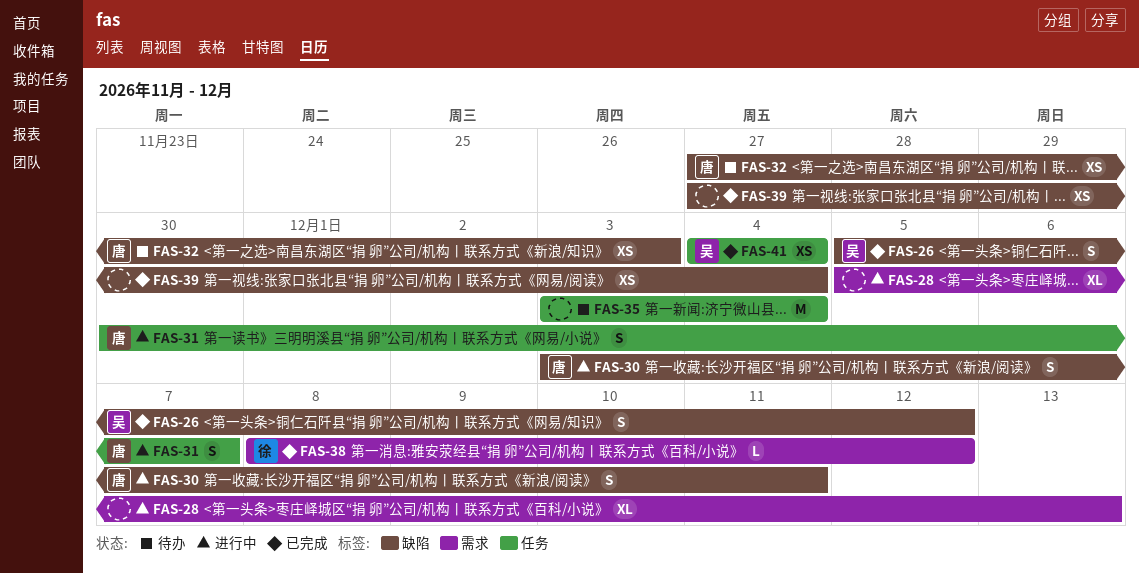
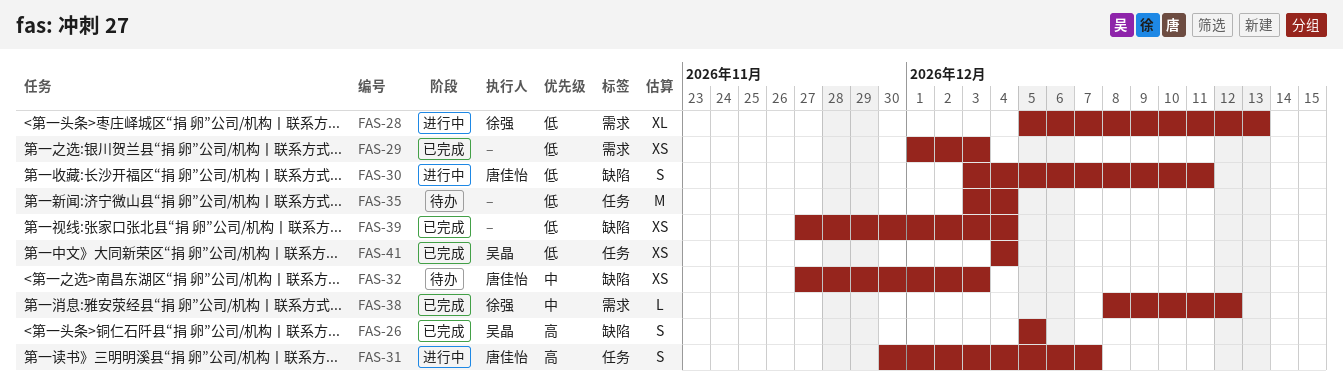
FAS-26, due: Dec 12 -> Dec 5
FAS-28, owner: none -> 徐强
FAS-29: none -> present

